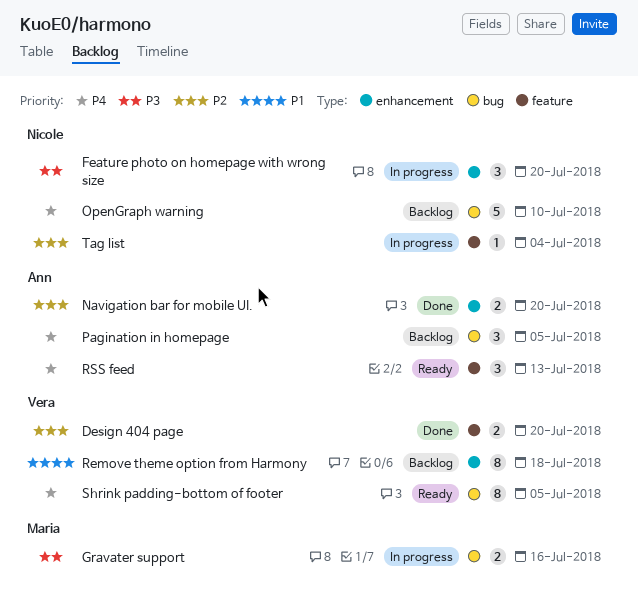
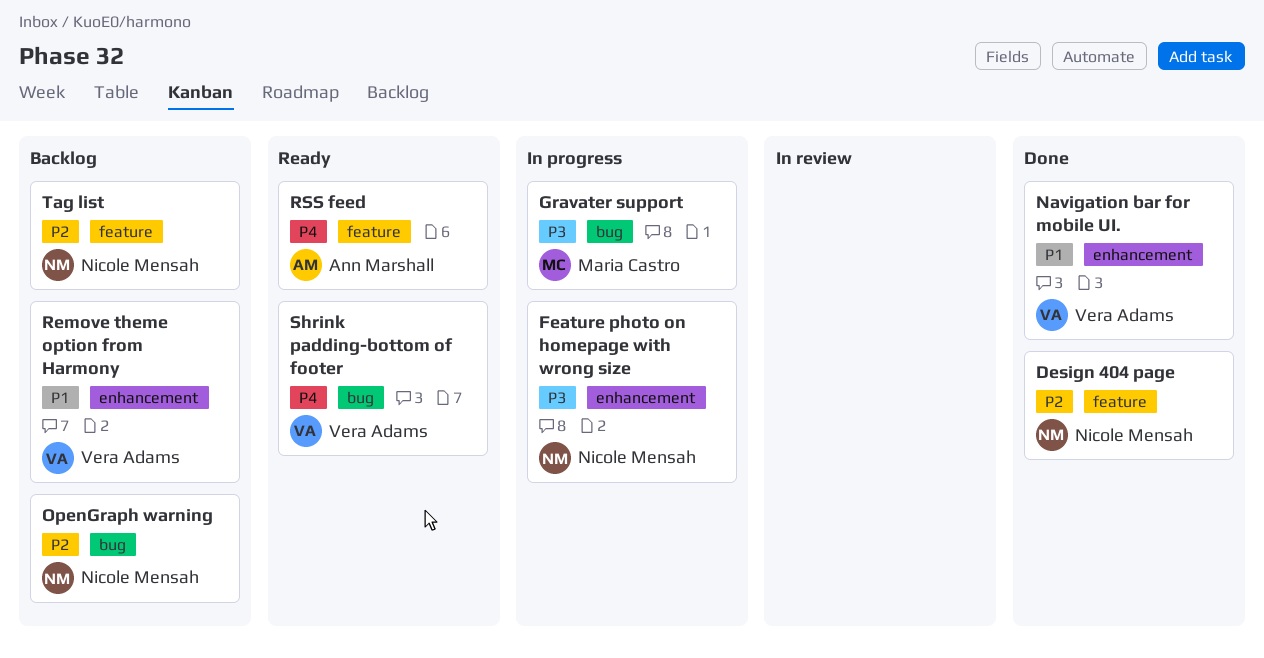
Design 404 page, owner: Vera Adams -> Nicole Mensah
Navigation bar for mobile UI., owner: Ann Marshall -> Vera Adams
Navigation bar for mobile UI., priority: P2 -> P1
OpenGraph warning, priority: P4 -> P2
Pagination in homepage: present -> none
Tag list, status: In progress -> Backlog

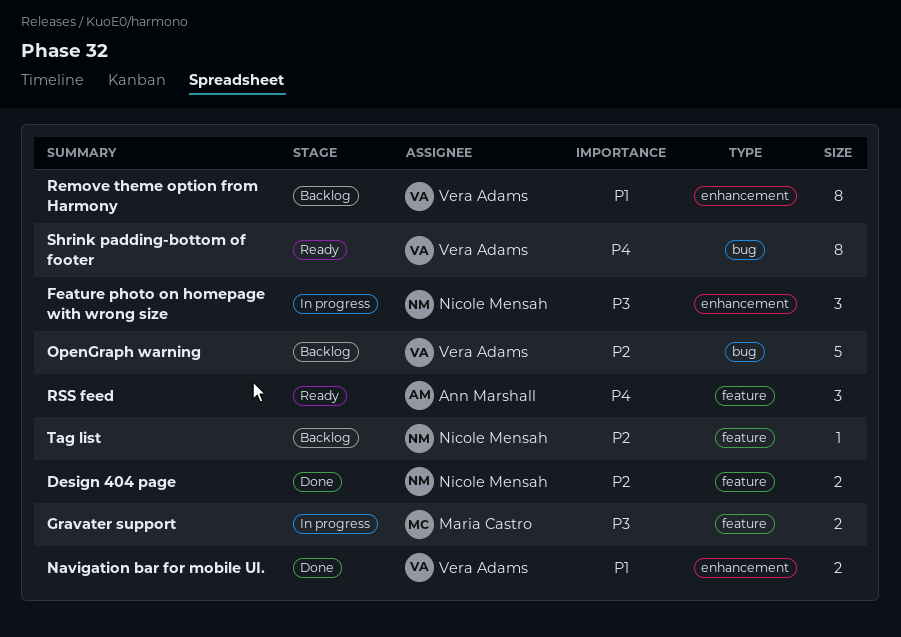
Gravater support, label: bug -> feature
OpenGraph warning, owner: Nicole Mensah -> Vera Adams

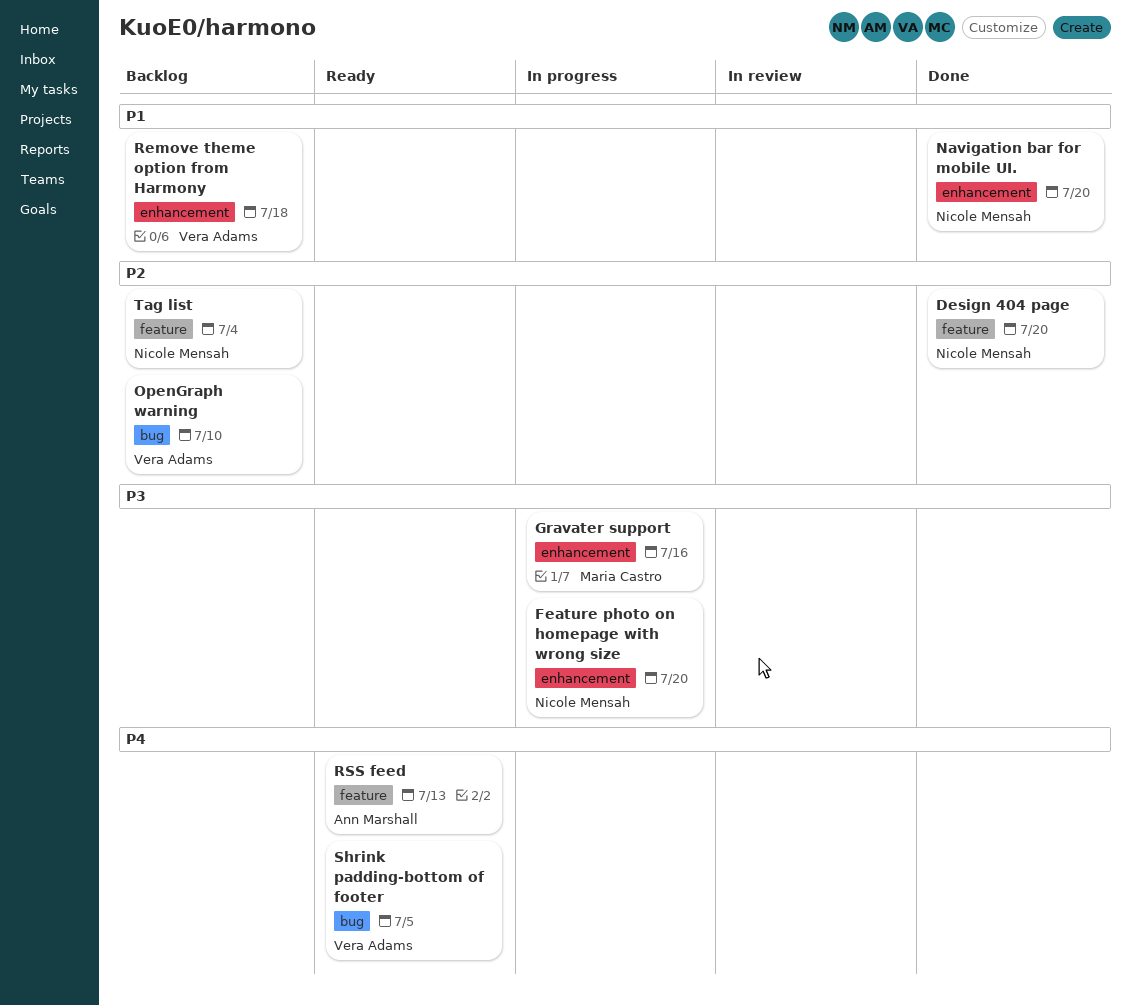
Gravater support, label: feature -> enhancement
Navigation bar for mobile UI., owner: Vera Adams -> Nicole Mensah

